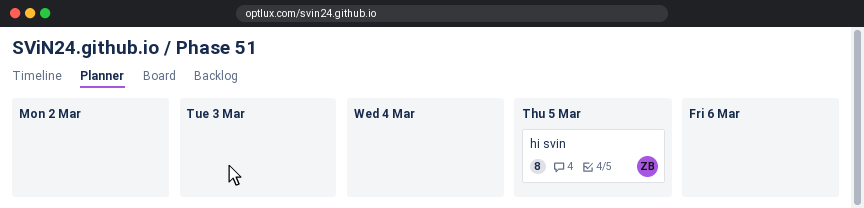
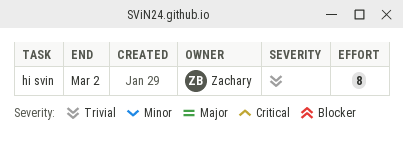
hi svin, due: Mar 5 -> Mar 2

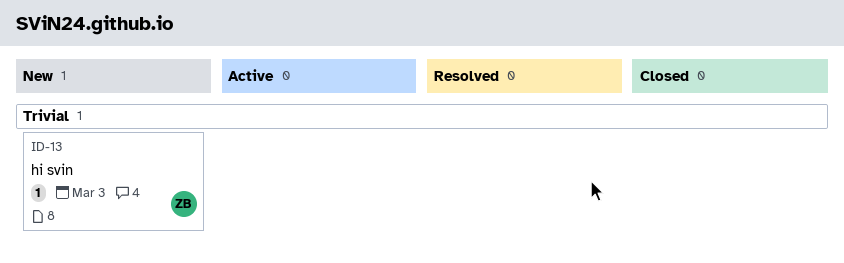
hi svin, estimate: 8 -> 1
hi svin, due: Mar 2 -> Mar 3

